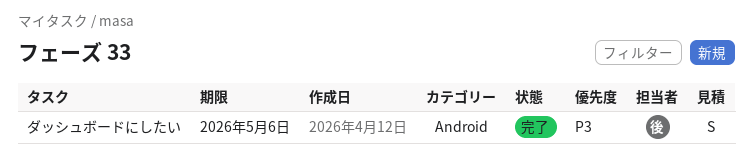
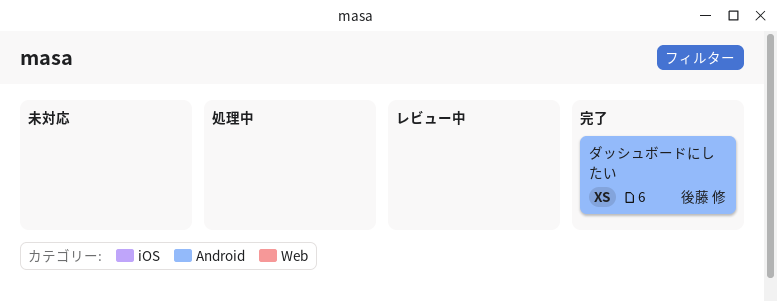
ダッシュボードにしたい, estimate: S -> XS

